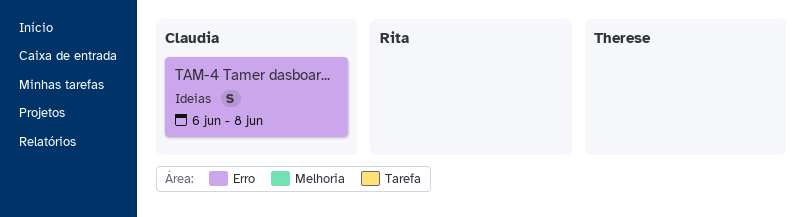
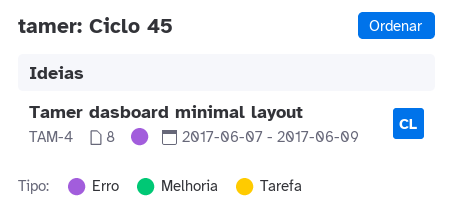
TAM-4, start: Jun 6 -> Jun 7
TAM-4, due: Jun 8 -> Jun 9

